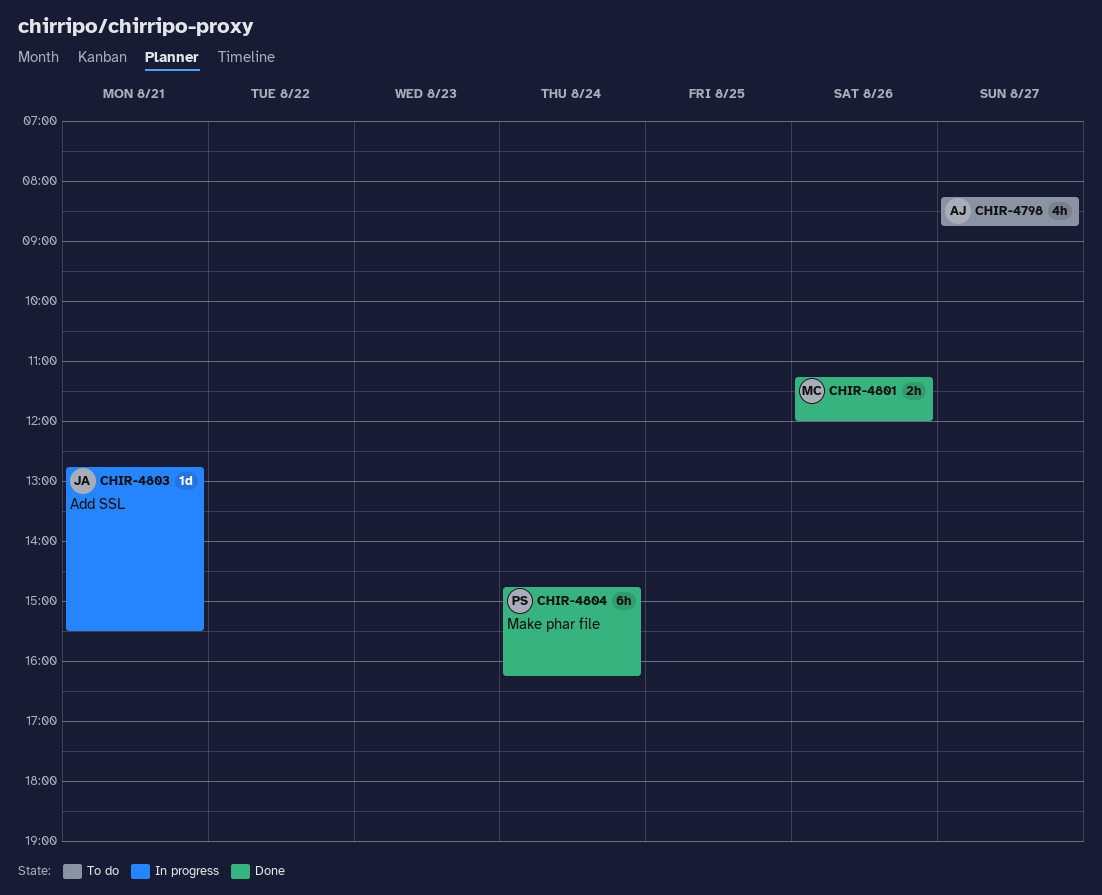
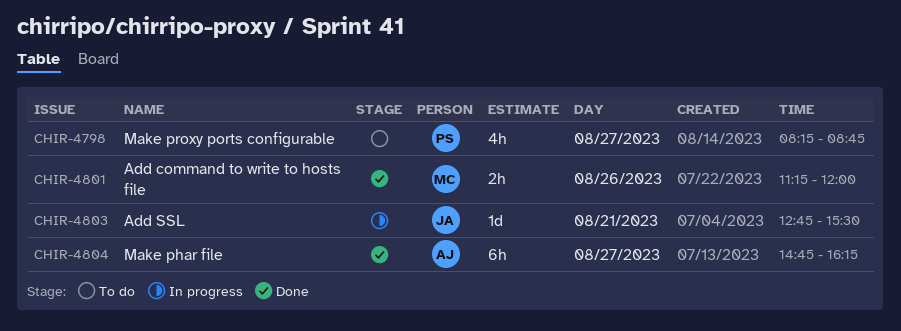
CHIR-4798, owner: AJ -> PS
CHIR-4804, owner: PS -> AJ
CHIR-4804, day: Aug 24 -> Aug 27

